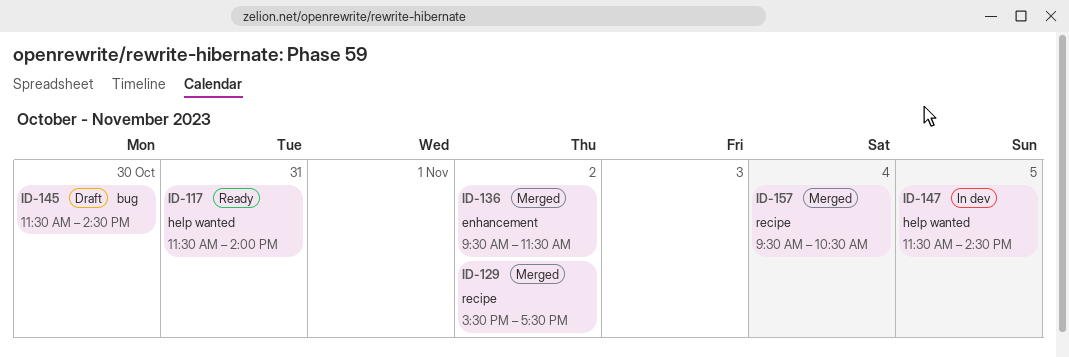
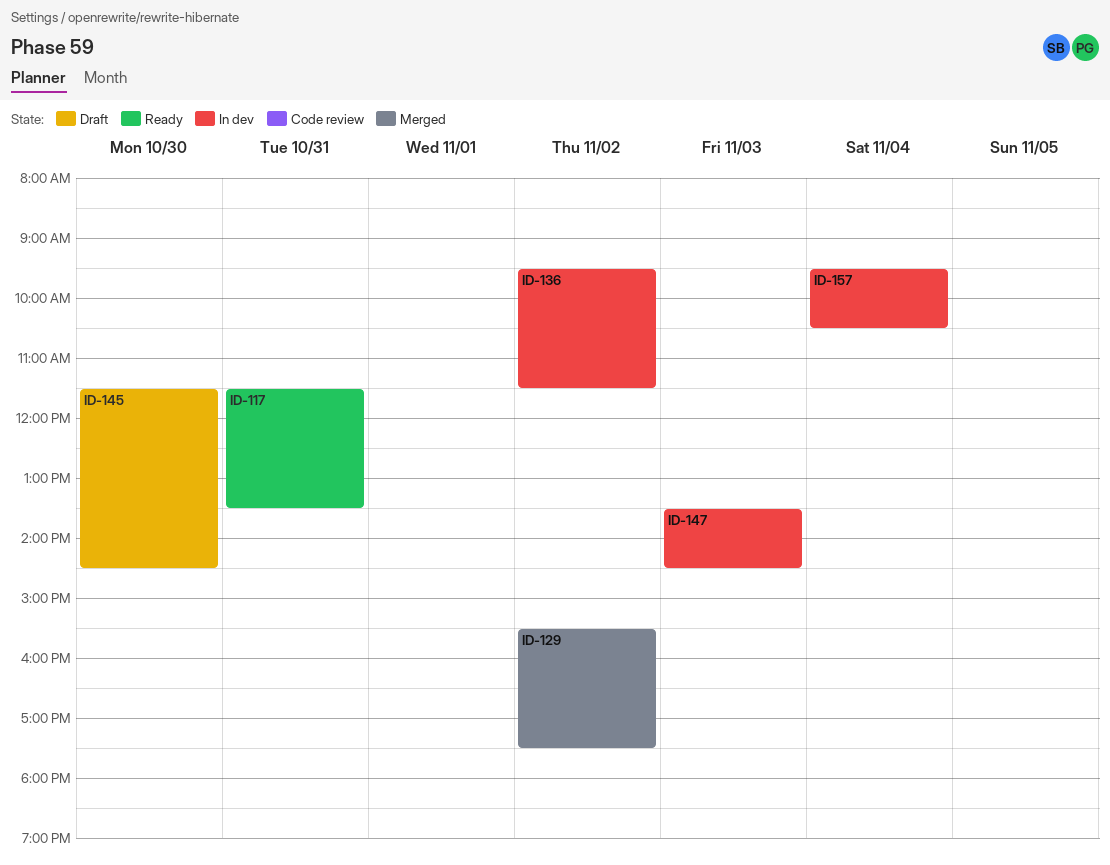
ID-117, ends: 14:00 -> 13:30
ID-136, status: Merged -> In dev
ID-147, day: Nov 5 -> Nov 3
ID-147, begins: 11:30 -> 13:30
ID-157, status: Merged -> In dev

